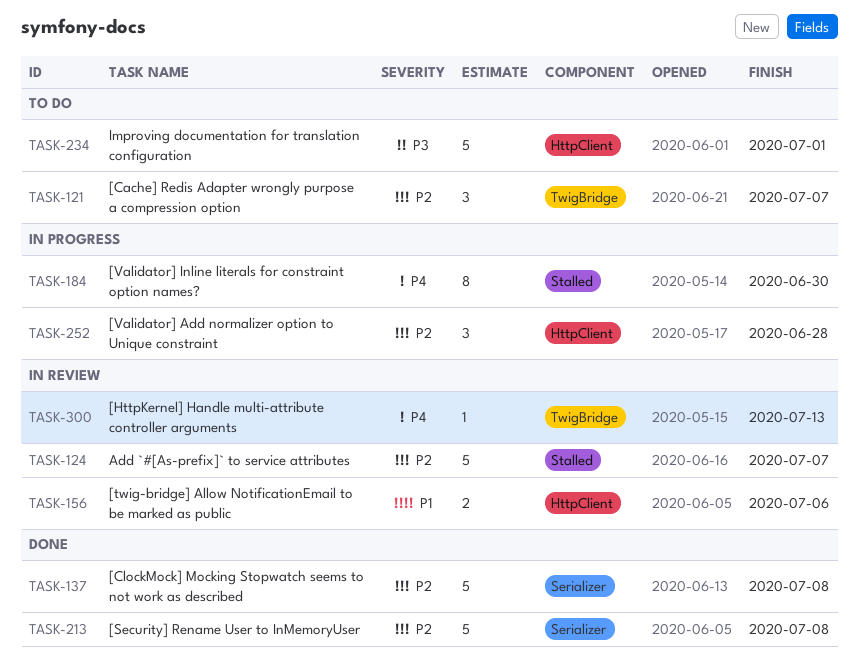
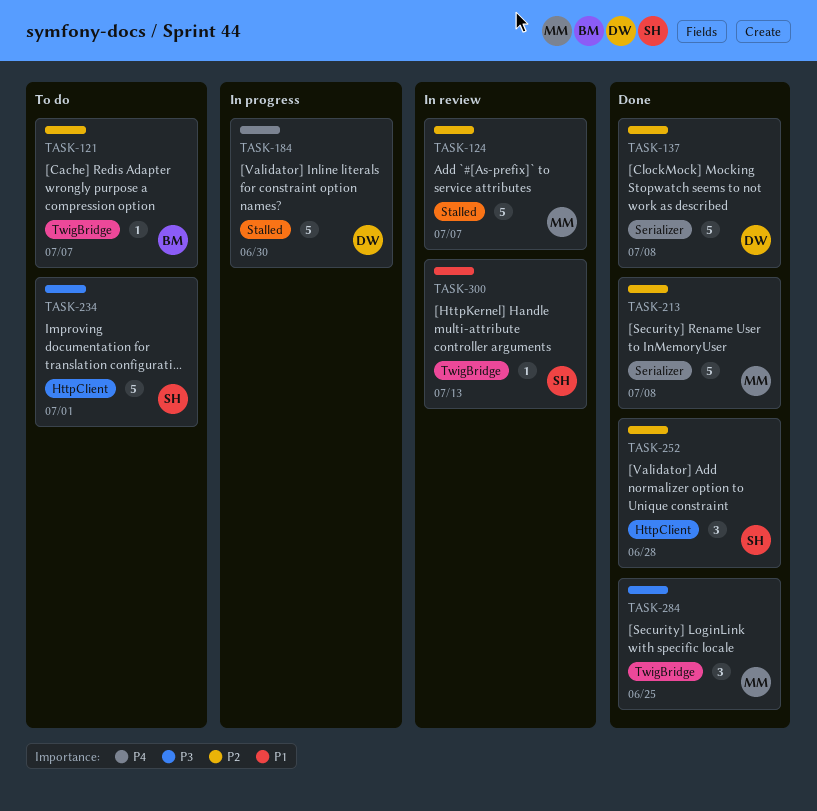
TASK-121, estimate: 3 -> 1
TASK-156: present -> none
TASK-184, estimate: 8 -> 5
TASK-252, status: In progress -> Done
TASK-284: none -> present
TASK-300, priority: P4 -> P1

